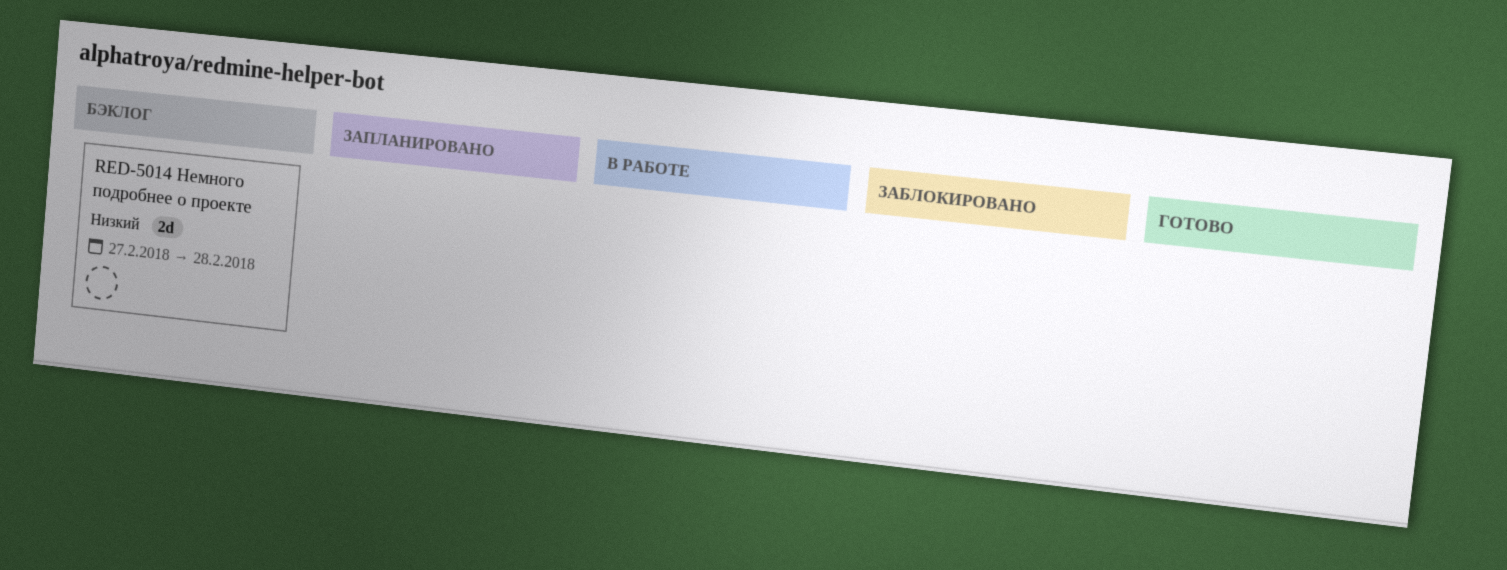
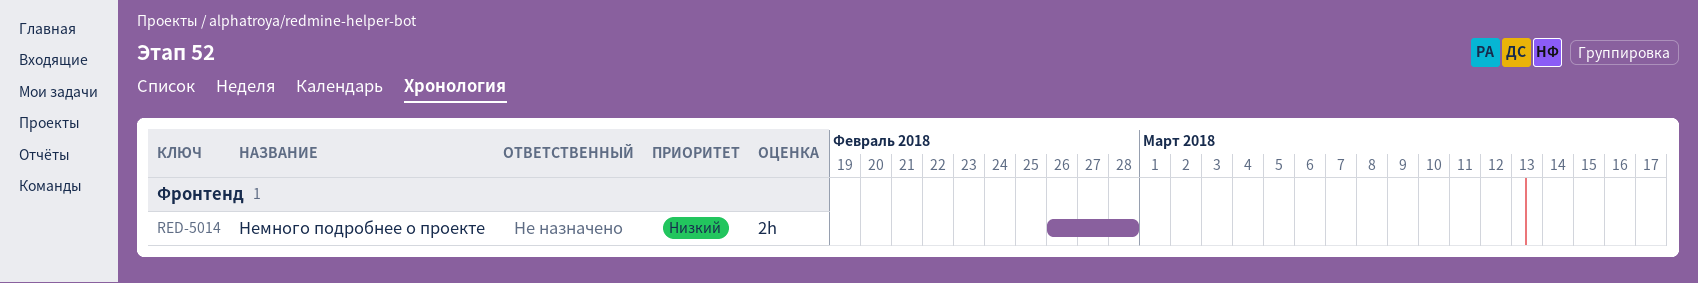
RED-5014, estimate: 2d -> 2h
RED-5014, start: Feb 27 -> Feb 26

